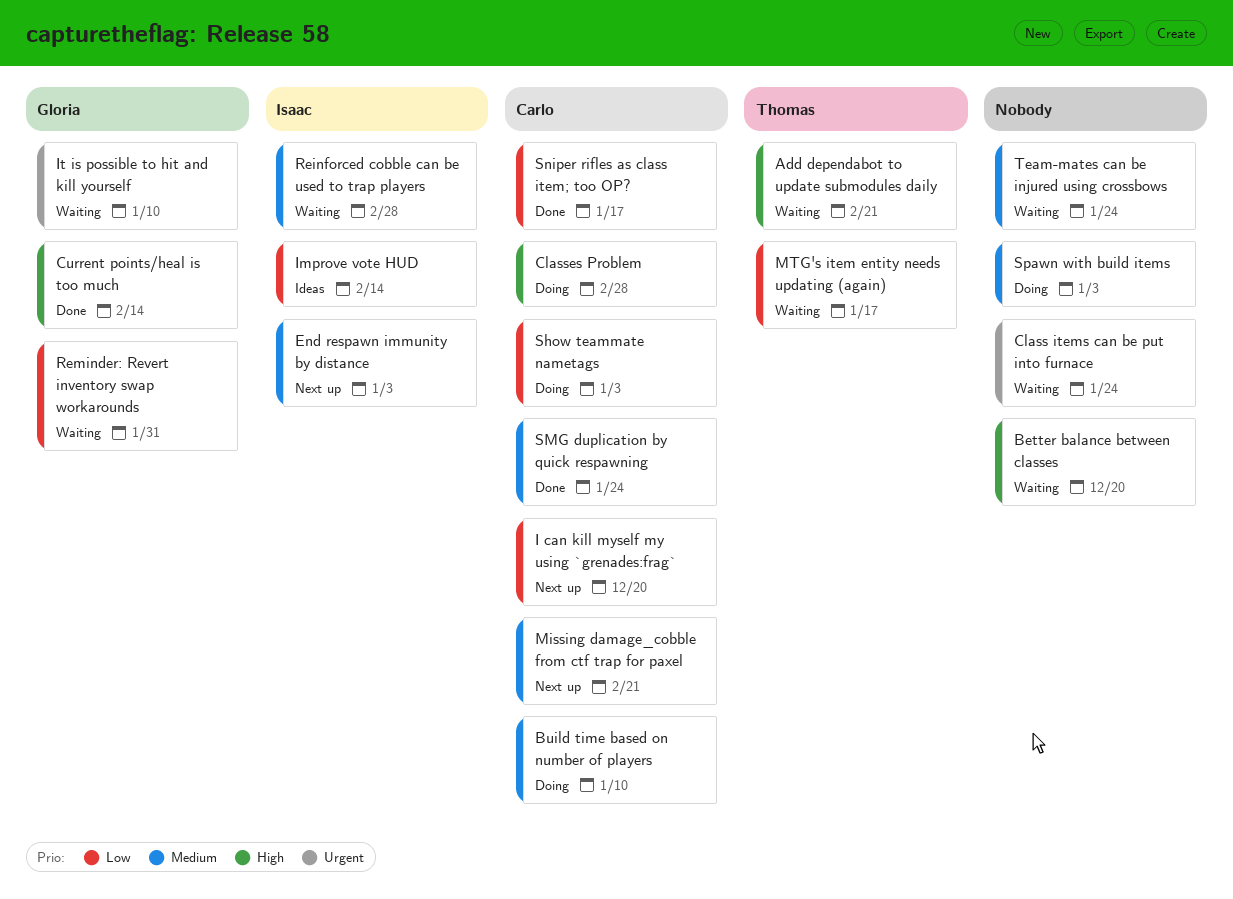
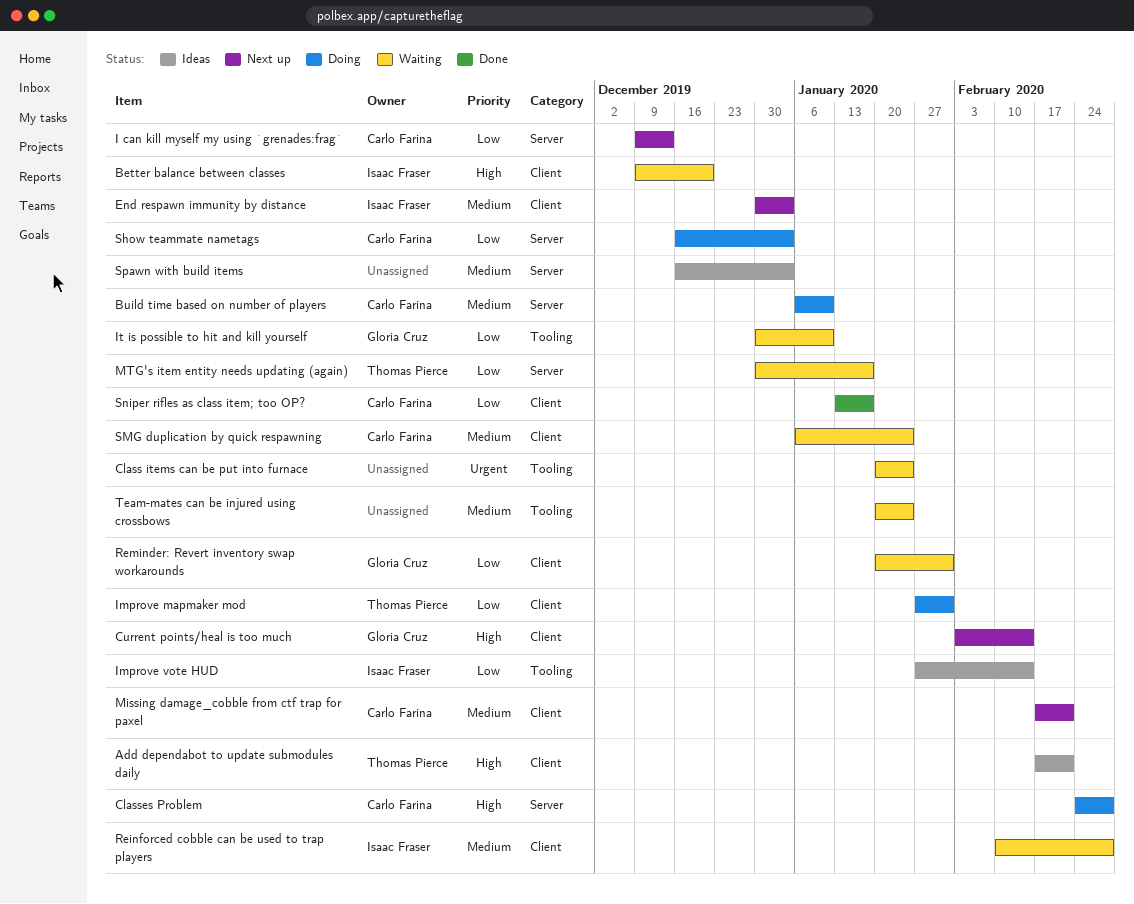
Add dependabot to update submodules daily, status: Waiting -> Ideas
Better balance between classes, owner: none -> Isaac Fraser
Current points/heal is too much, status: Done -> Next up
I can kill myself my using `grenades:frag`, due: Dec 20 -> Dec 13
Improve mapmaker mod: none -> present
It is possible to hit and kill yourself, priority: Urgent -> Low
SMG duplication by quick respawning, status: Done -> Waiting
Spawn with build items, status: Doing -> Ideas

